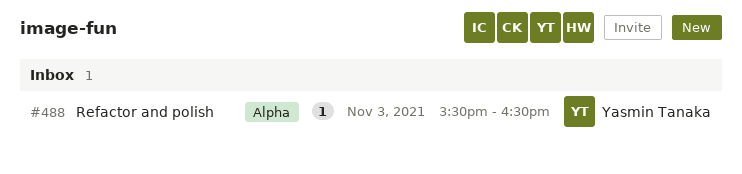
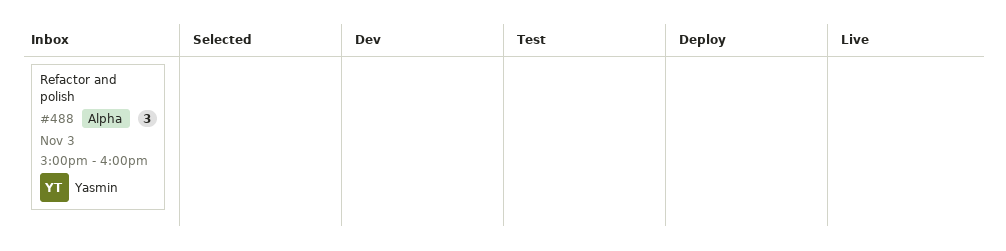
#488, estimate: 1 -> 3
#488, begins: 15:30 -> 15:00
#488, ends: 16:30 -> 16:00

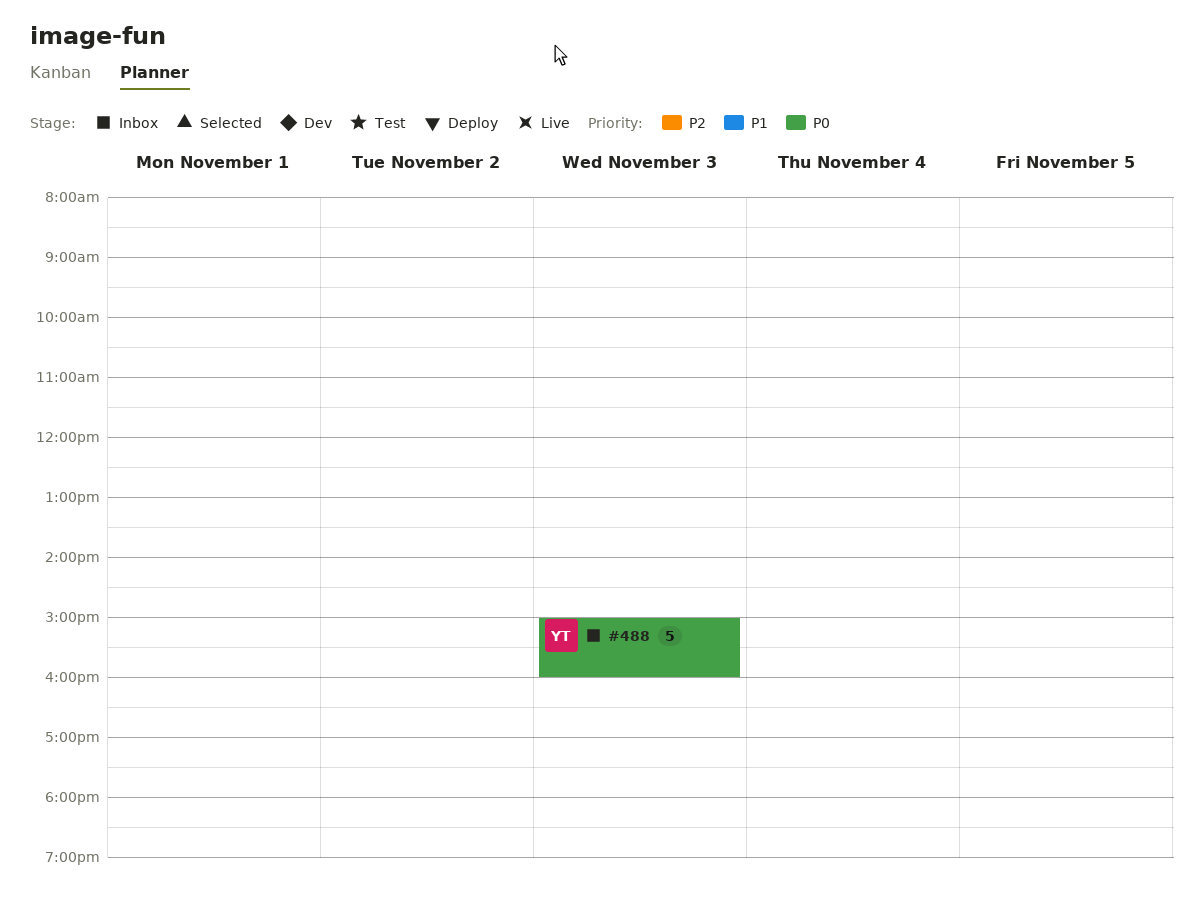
#488, estimate: 3 -> 5

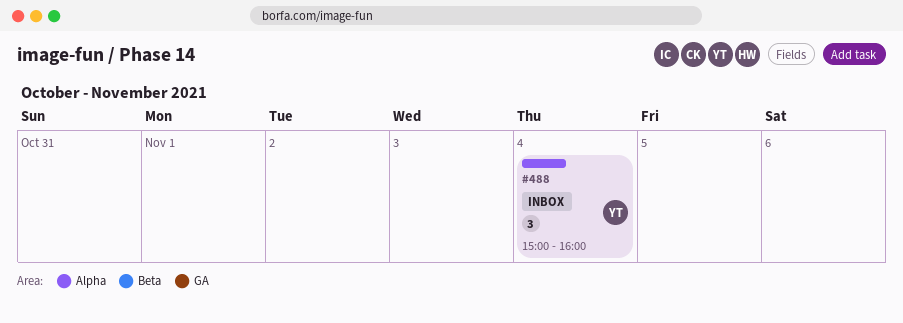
#488, estimate: 5 -> 3
#488, day: Nov 3 -> Nov 4

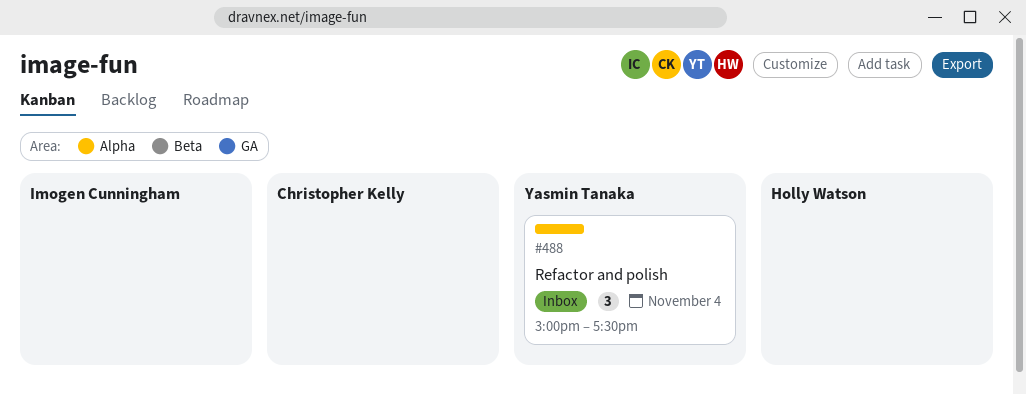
#488, ends: 16:00 -> 17:30

